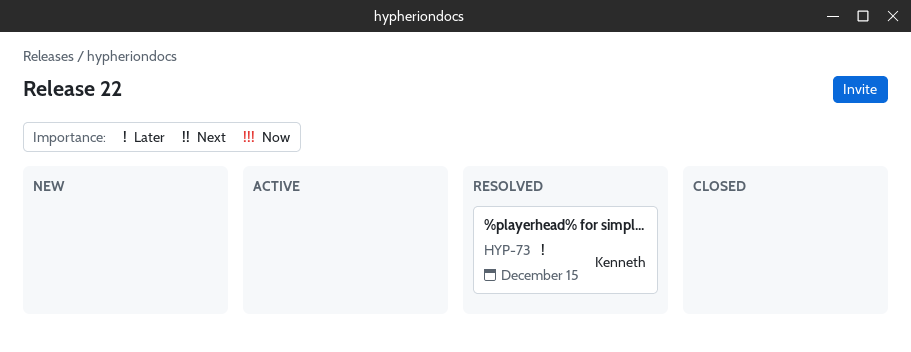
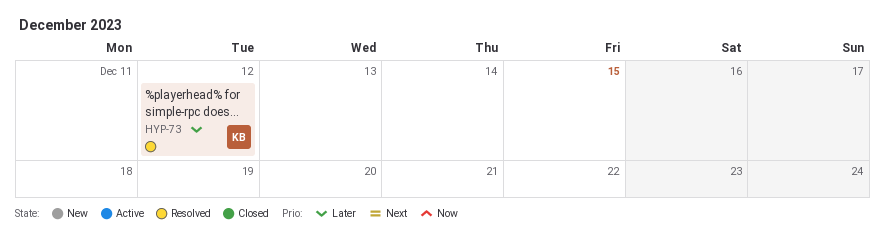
HYP-73, due: Dec 15 -> Dec 12

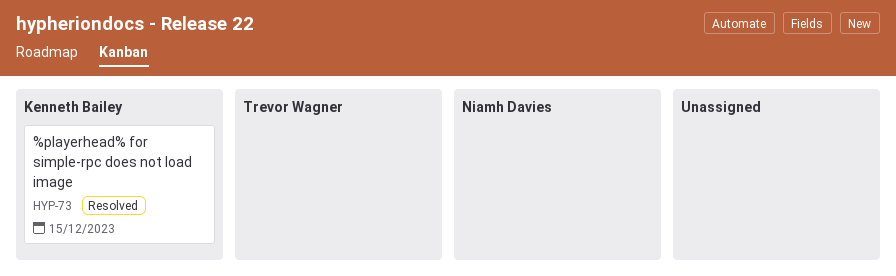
HYP-73, due: Dec 12 -> Dec 15

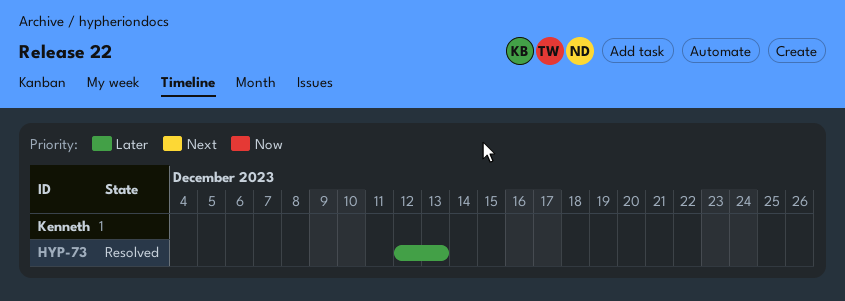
HYP-73, due: Dec 15 -> Dec 13

